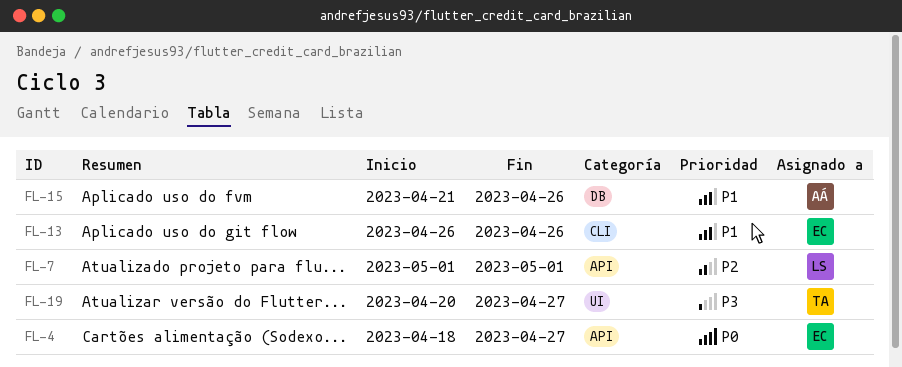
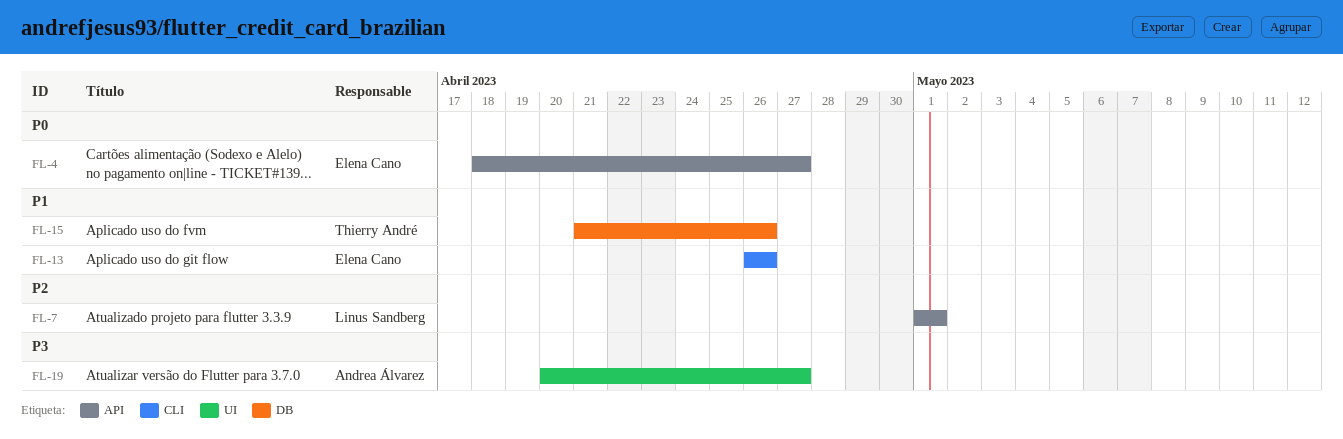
FL-15, owner: Andrea Álvarez -> Thierry André
FL-19, owner: Thierry André -> Andrea Álvarez

